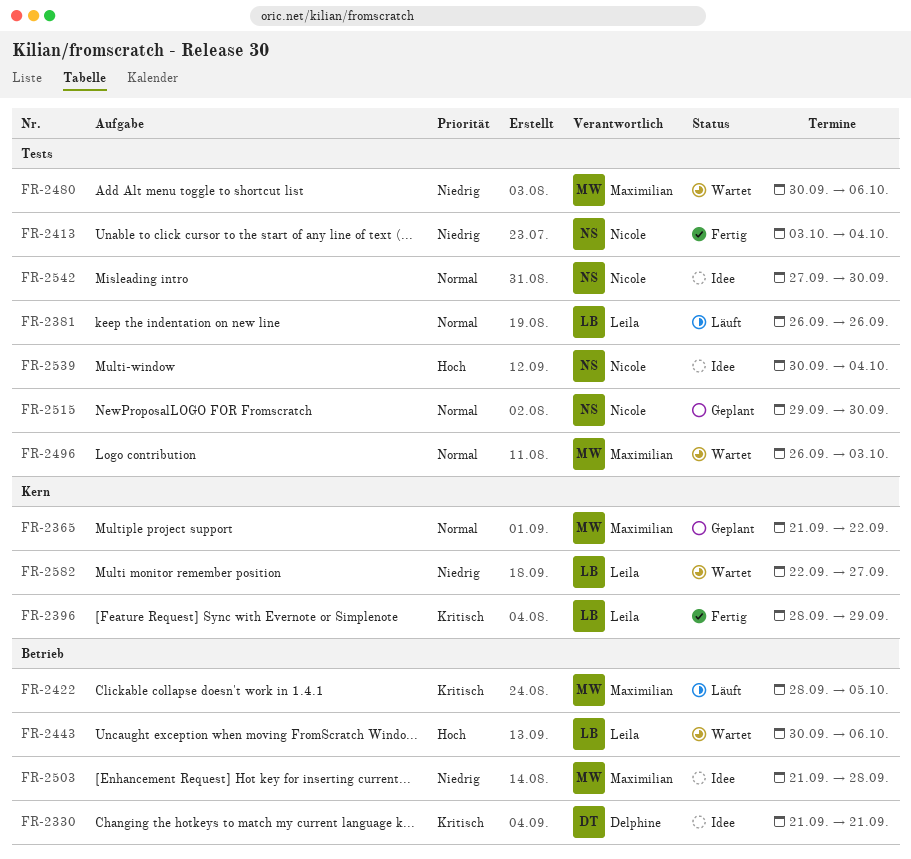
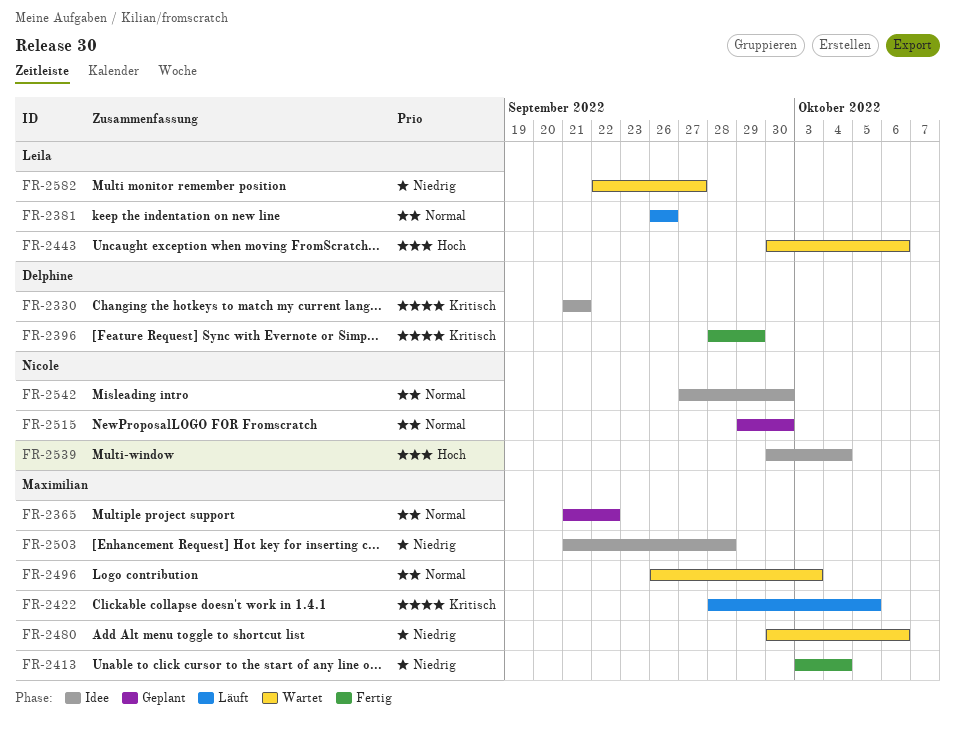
FR-2396, owner: Leila -> Delphine
FR-2413, owner: Nicole -> Maximilian

